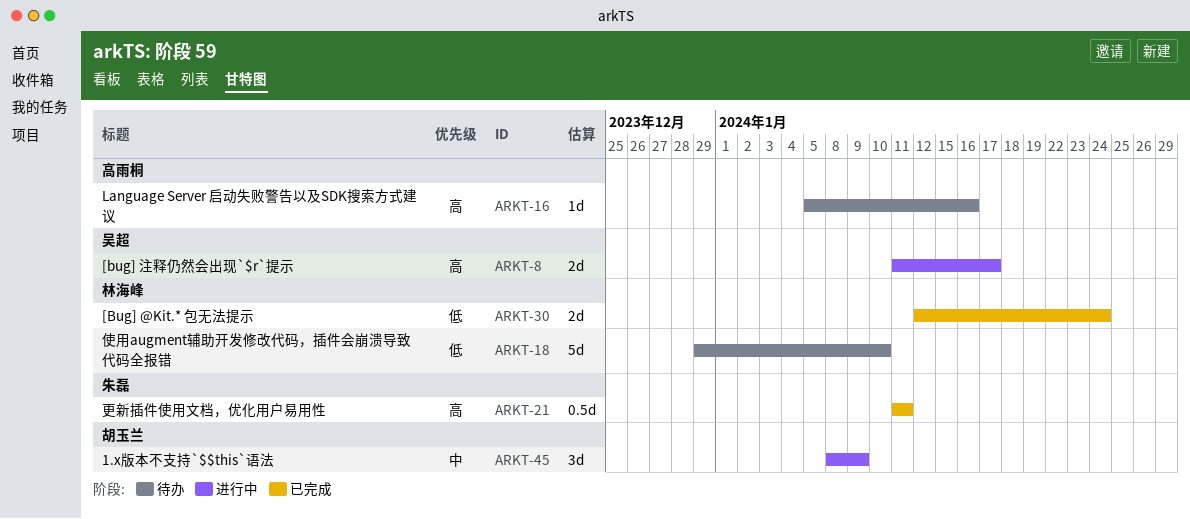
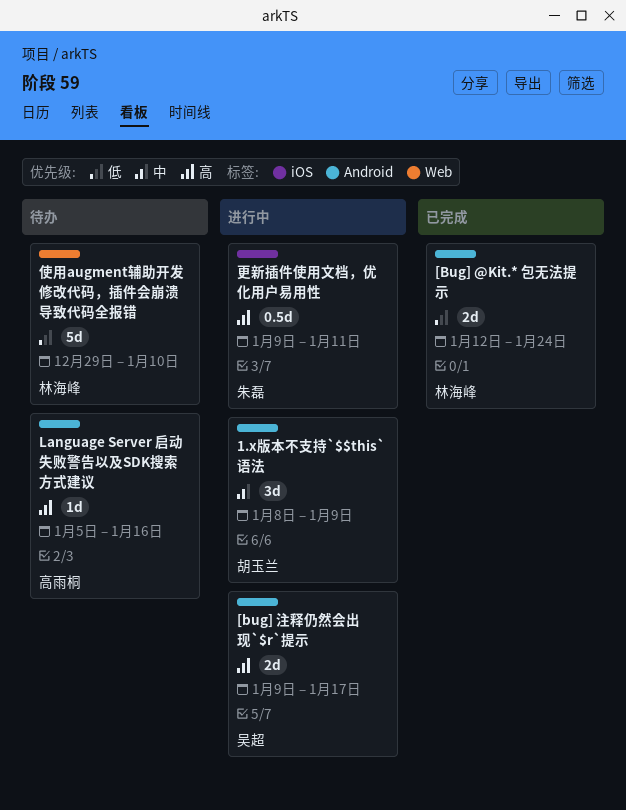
[bug] 注释仍然会出现`$r`提示, start: Jan 11 -> Jan 9
更新插件使用文档，优化用户易用性, status: 已完成 -> 进行中
更新插件使用文档，优化用户易用性, start: Jan 11 -> Jan 9

